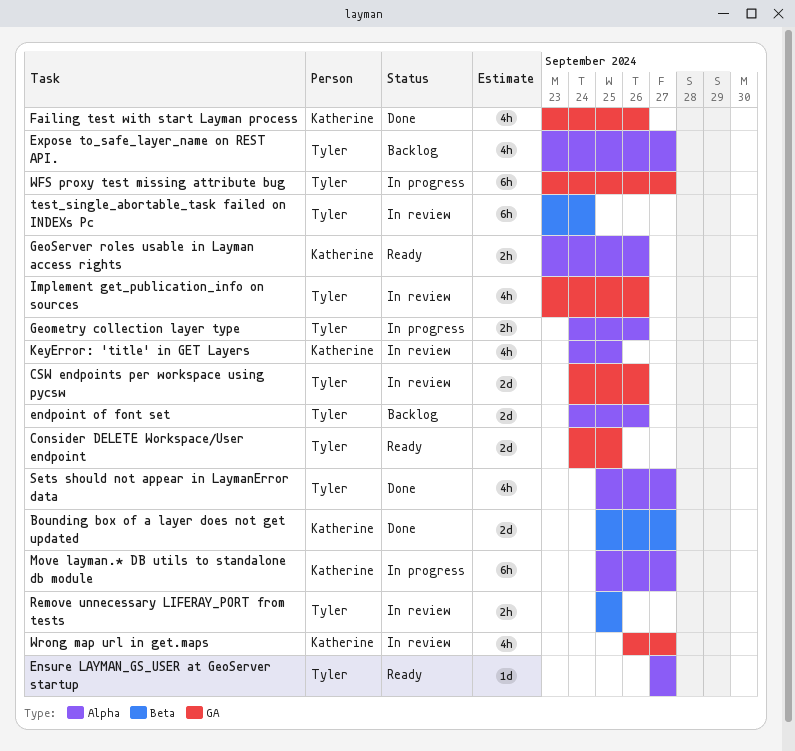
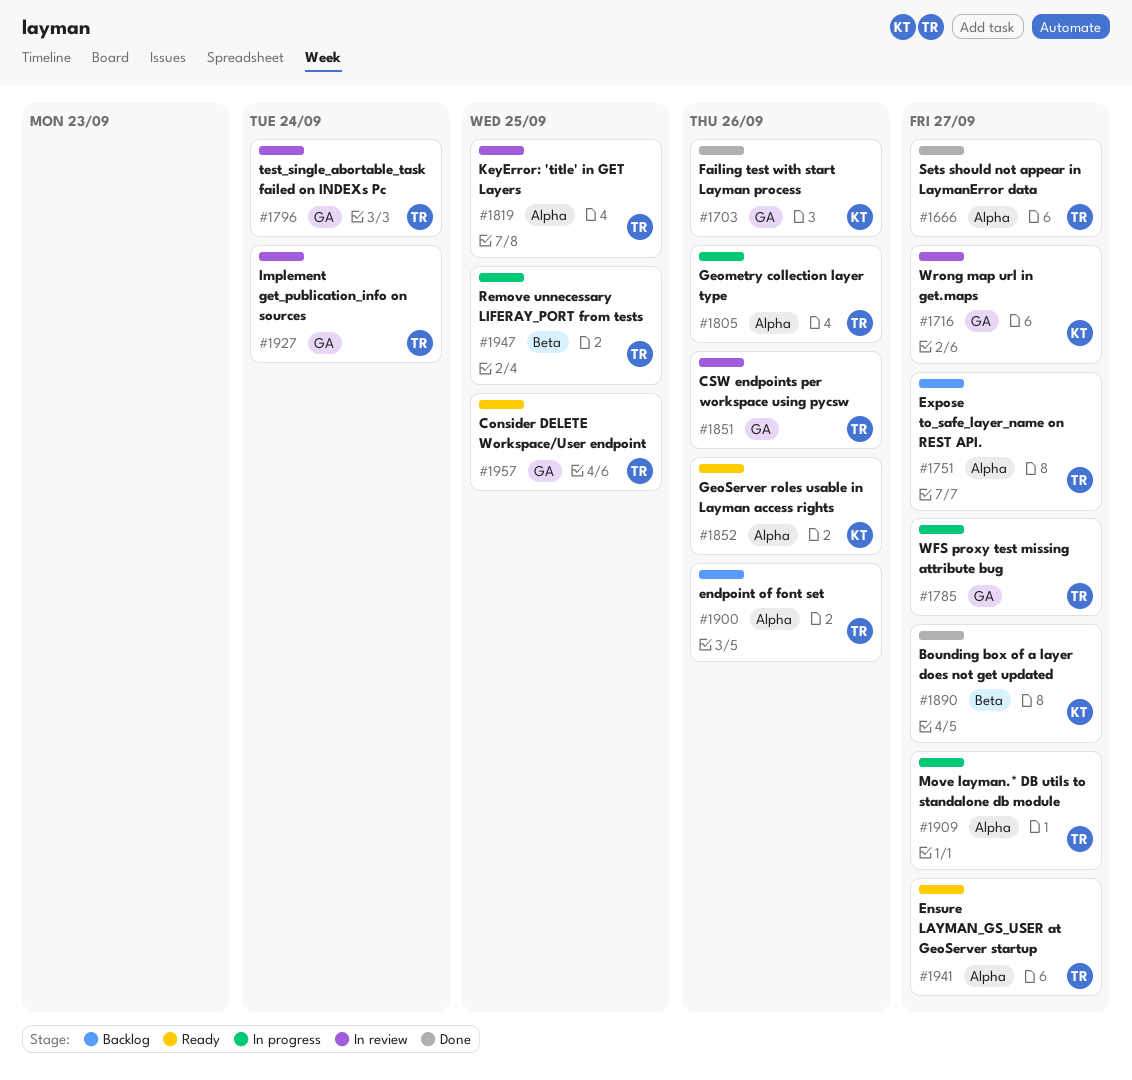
Implement get_publication_info on sources, due: Sep 26 -> Sep 24
KeyError: 'title' in GET Layers, owner: Katherine -> Tyler
Move layman.* DB utils to standalone db module, owner: Katherine -> Tyler
Remove unnecessary LIFERAY_PORT from tests, status: In review -> In progress
test_single_abortable_task failed on INDEXs Pc, label: Beta -> GA

